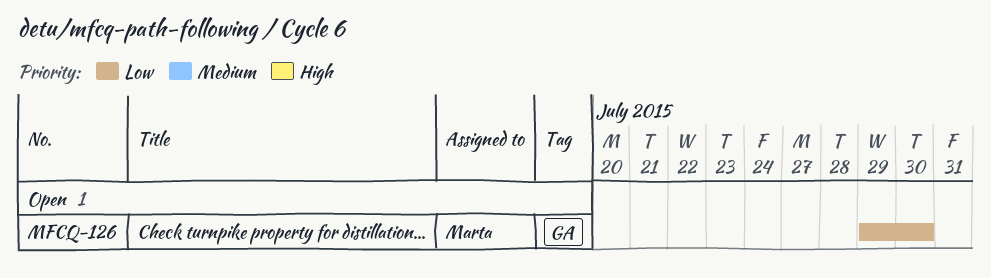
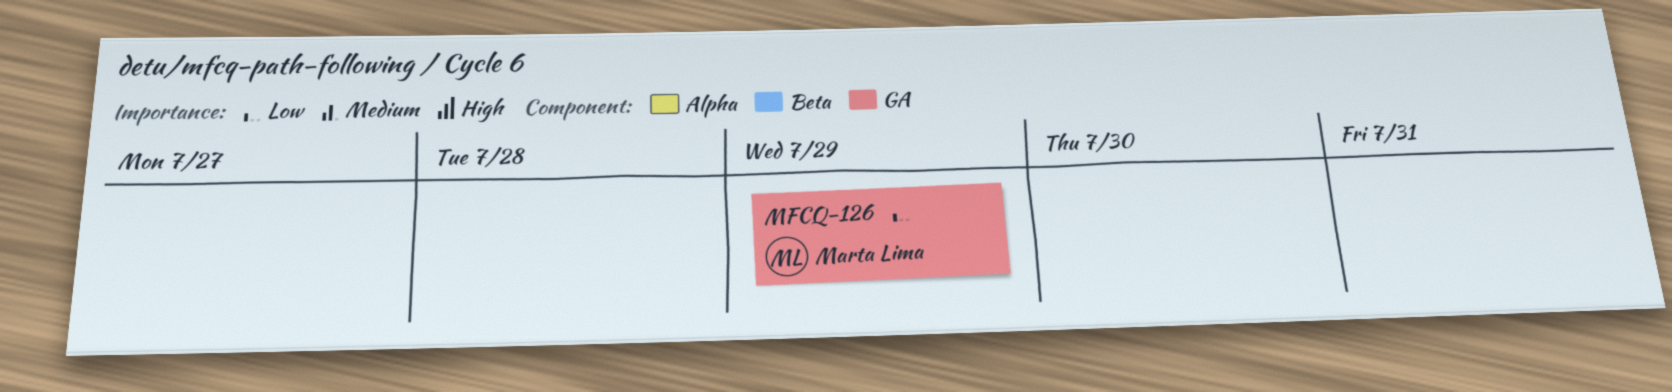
MFCQ-126, due: Jul 30 -> Jul 29

